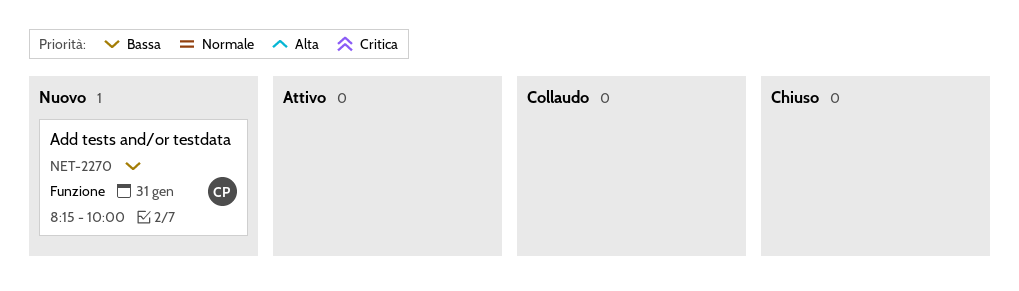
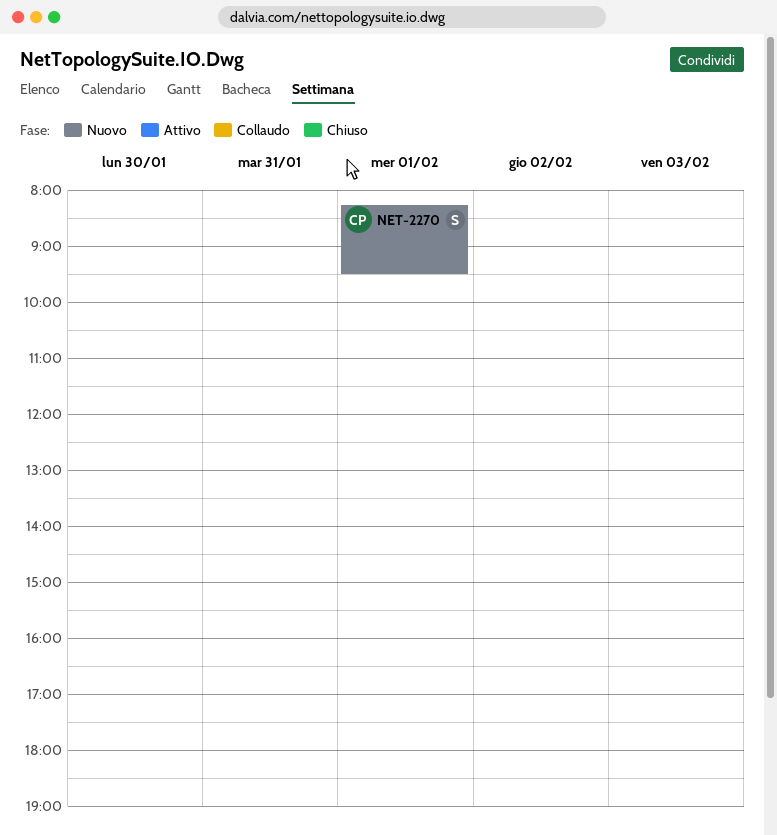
NET-2270, day: Jan 31 -> Feb 1
NET-2270, ends: 10:00 -> 09:30

